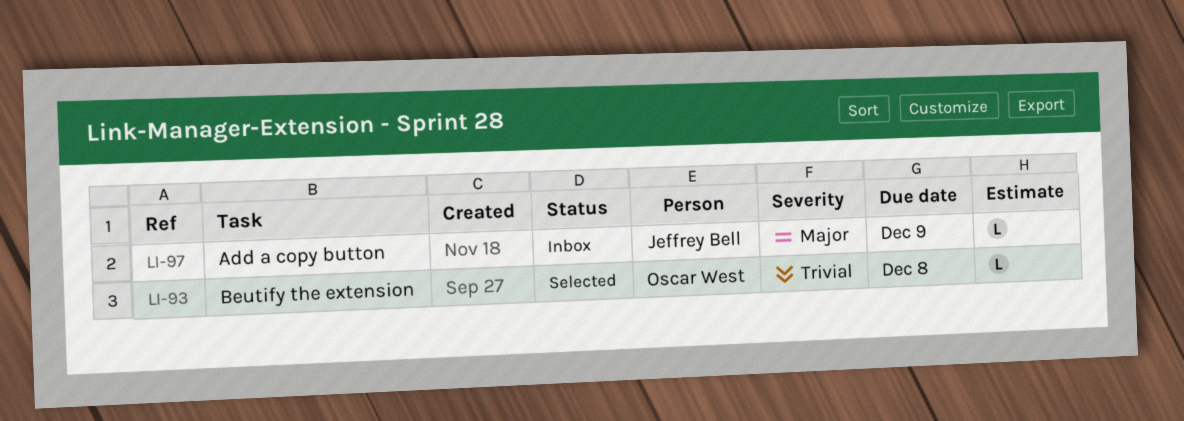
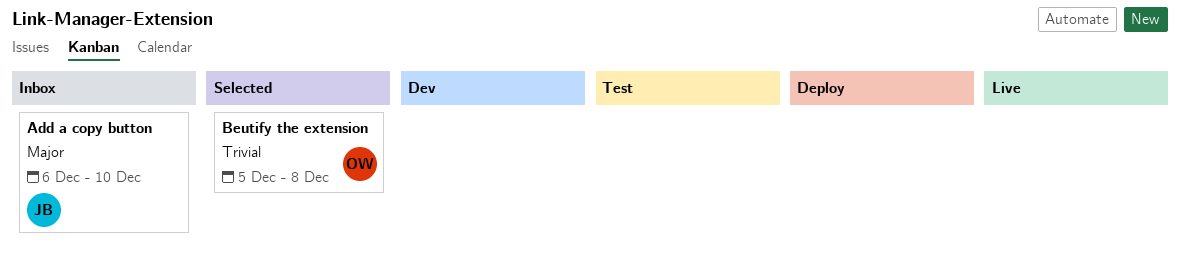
Add a copy button, due: Dec 9 -> Dec 10

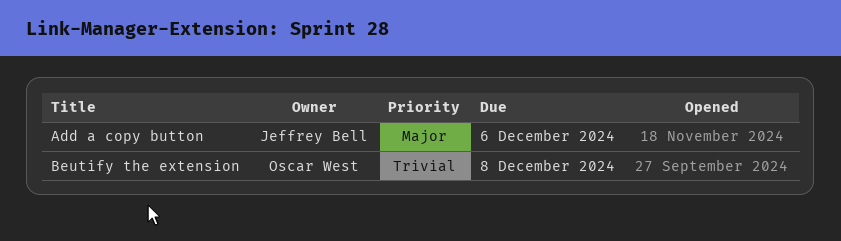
Add a copy button, due: Dec 10 -> Dec 6

